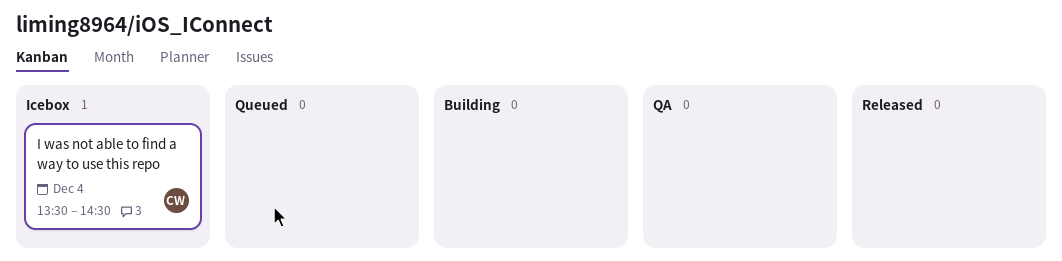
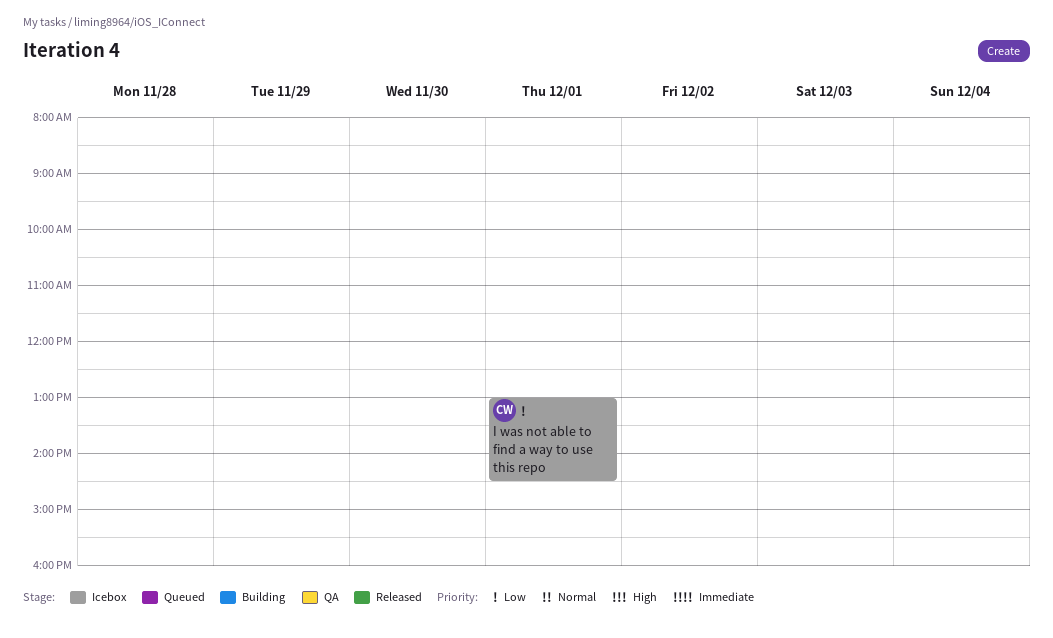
I was not able to find a way to use this repo, day: Dec 4 -> Dec 1
I was not able to find a way to use this repo, begins: 13:30 -> 13:00

